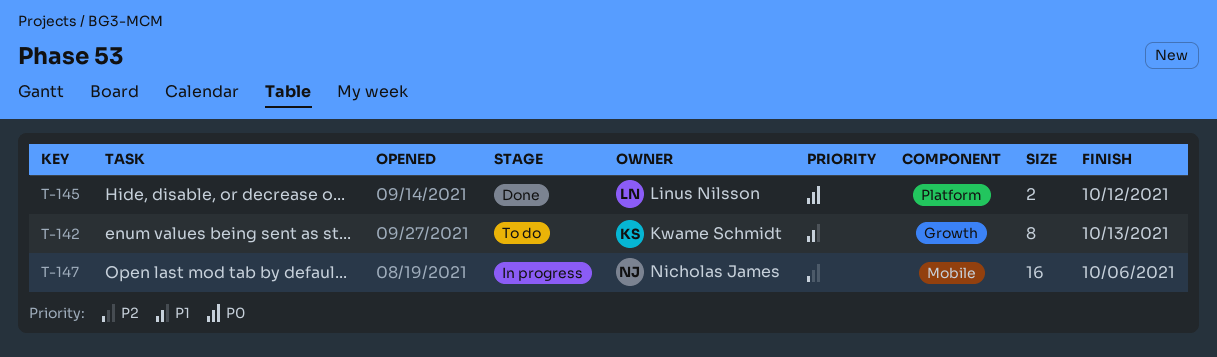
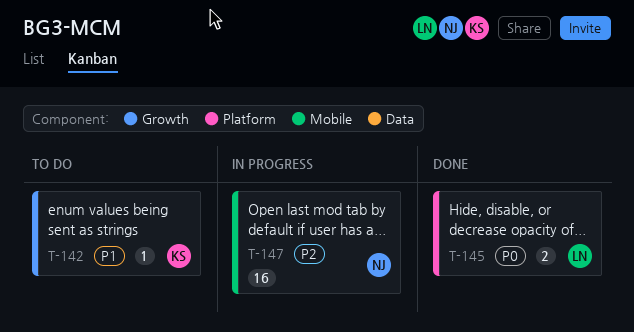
T-142, estimate: 8 -> 1

